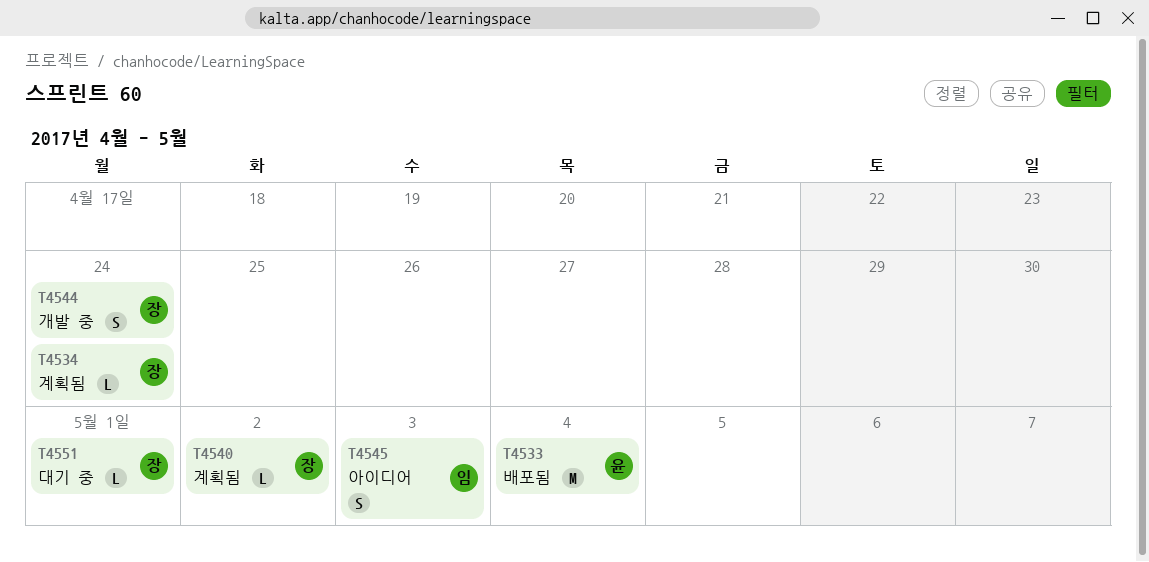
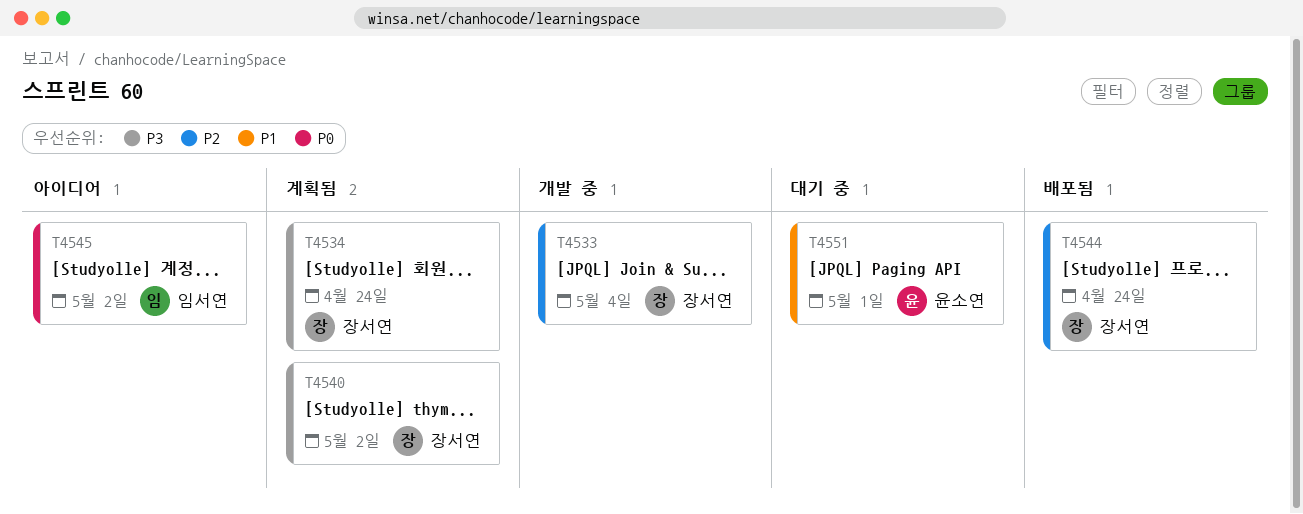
T4533, status: 배포됨 -> 개발 중
T4533, owner: 윤소연 -> 장서연
T4544, status: 개발 중 -> 배포됨
T4545, due: May 3 -> May 2
T4551, owner: 장서연 -> 윤소연

